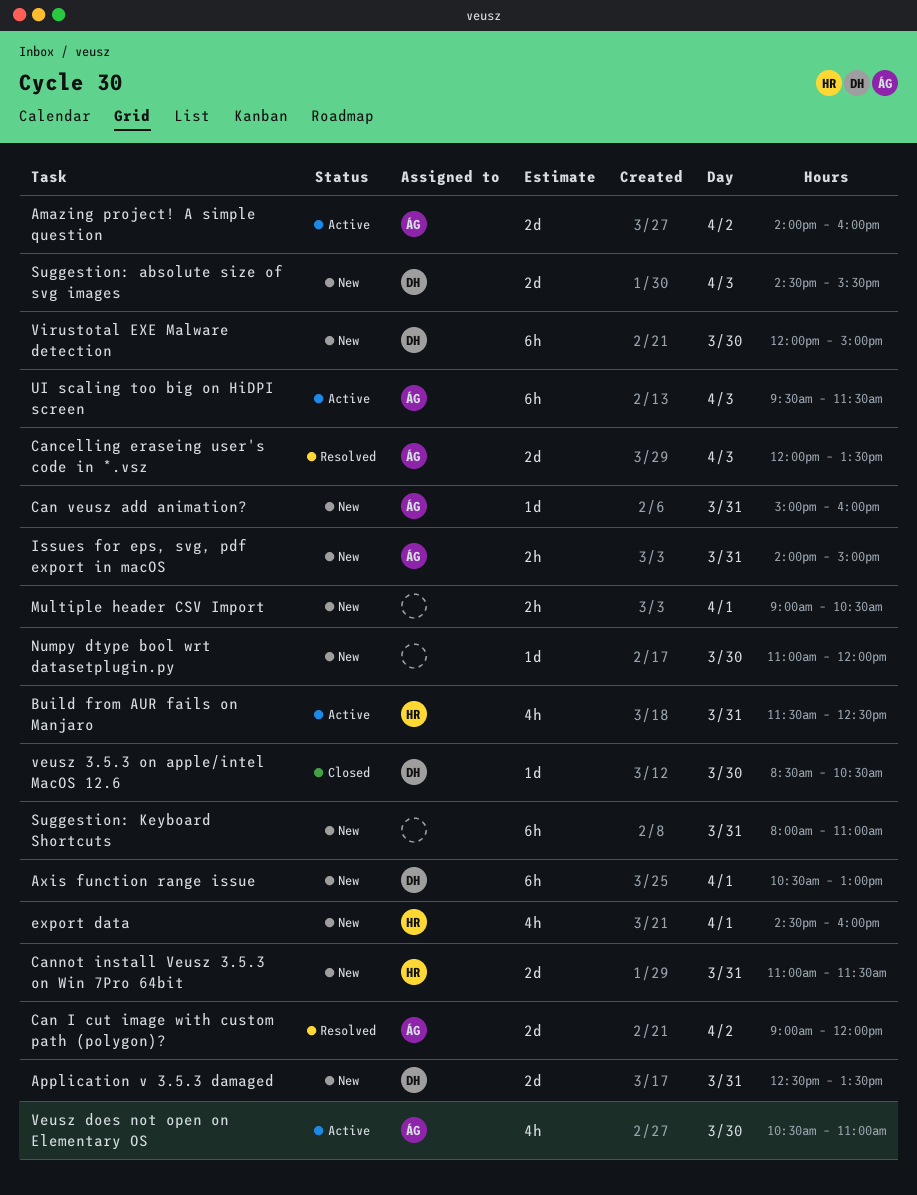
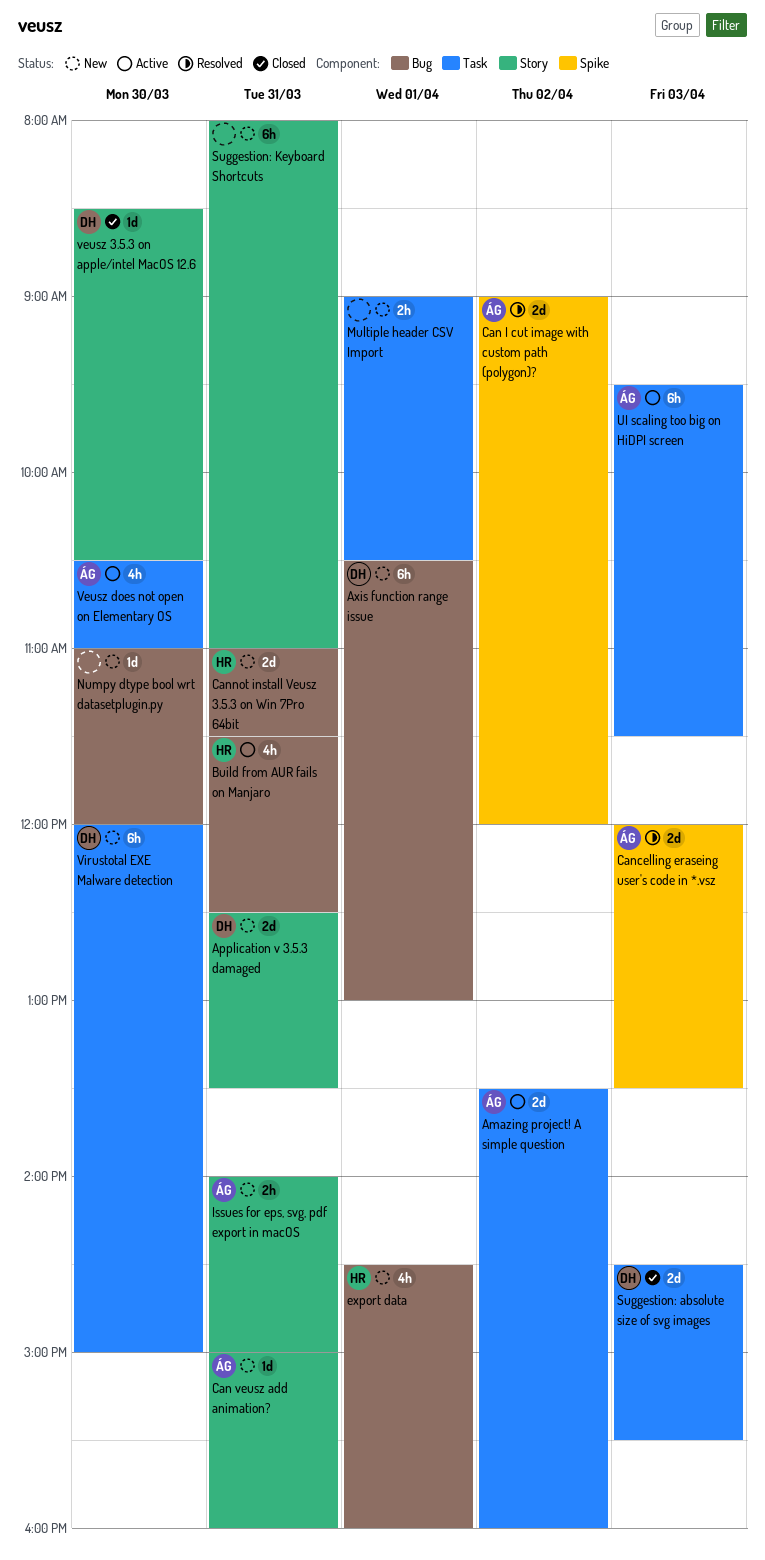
Amazing project! A simple question, begins: 14:00 -> 13:30
Suggestion: absolute size of svg images, status: New -> Closed

